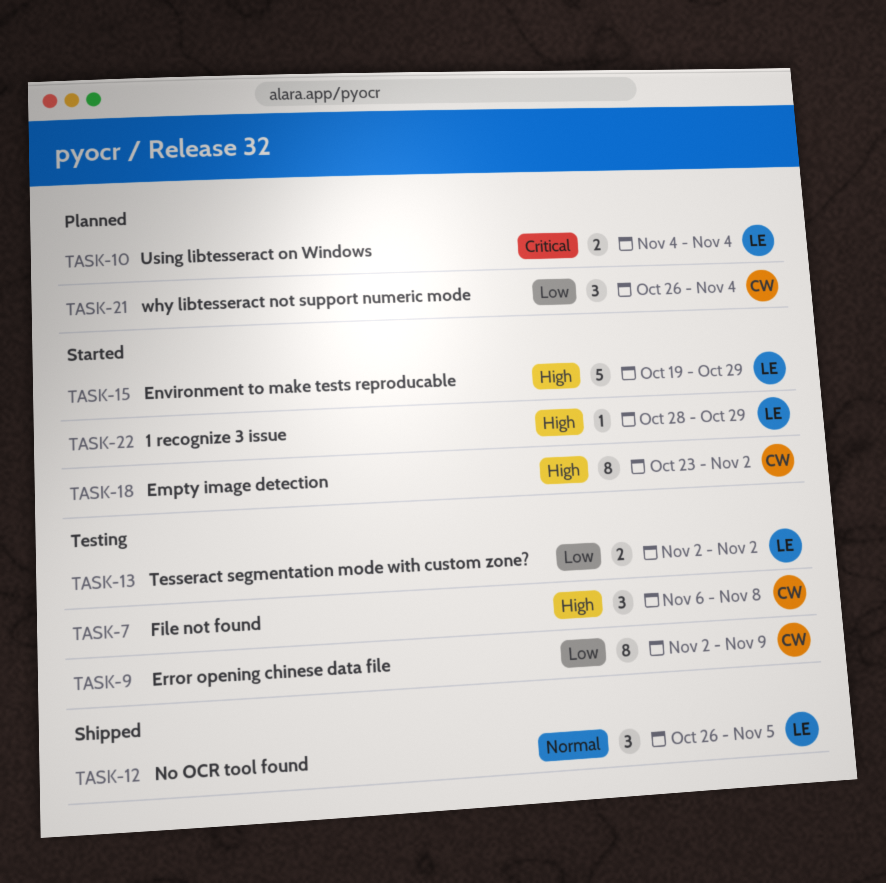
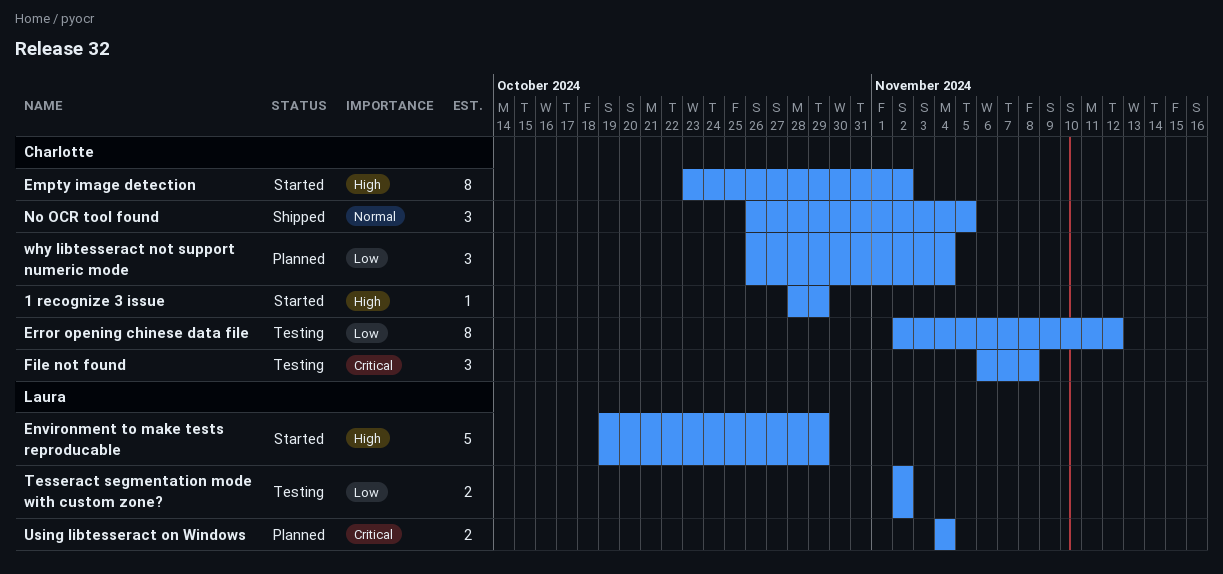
1 recognize 3 issue, owner: Laura -> Charlotte
Error opening chinese data file, due: Nov 9 -> Nov 12
File not found, priority: High -> Critical
No OCR tool found, owner: Laura -> Charlotte

